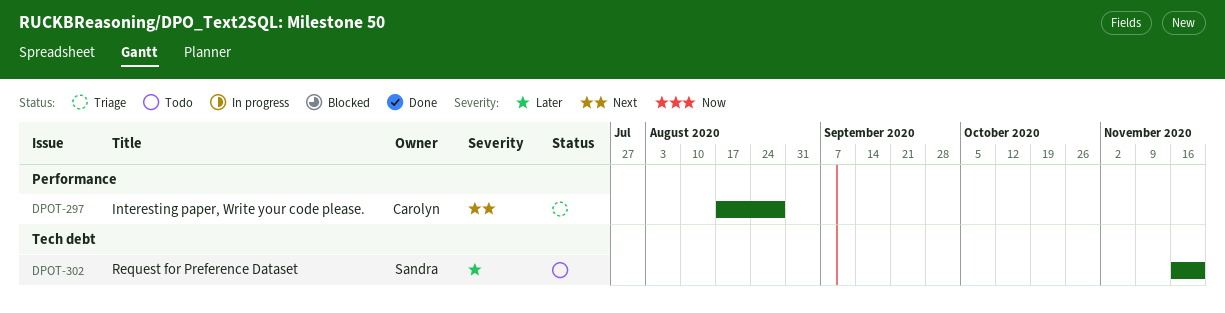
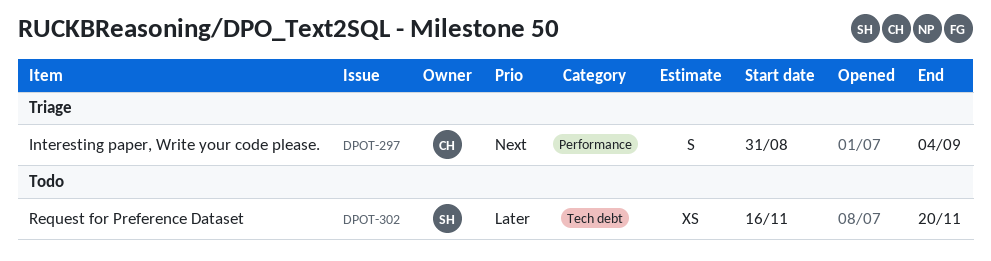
DPOT-297, start: Aug 17 -> Aug 31
DPOT-297, due: Aug 28 -> Sep 4

